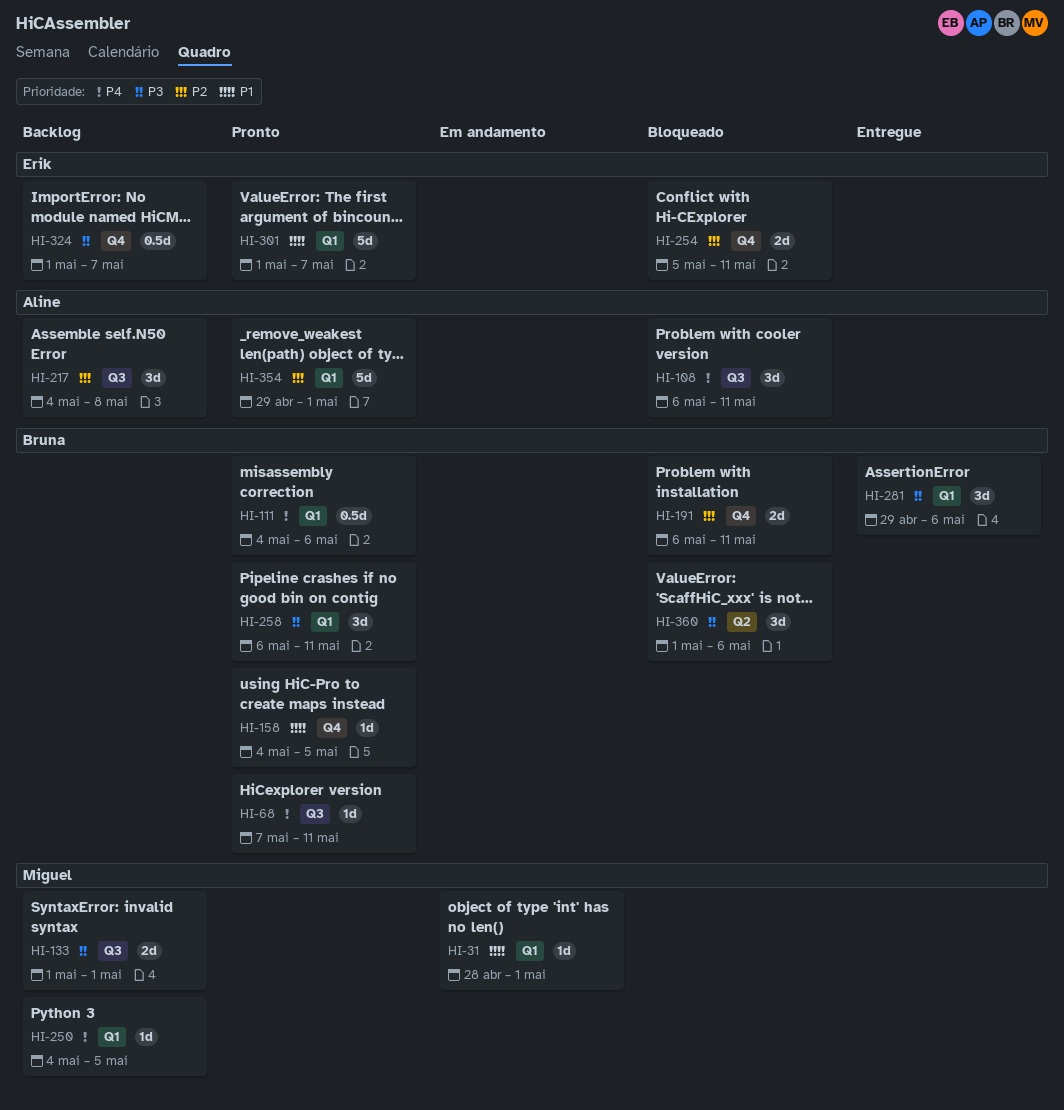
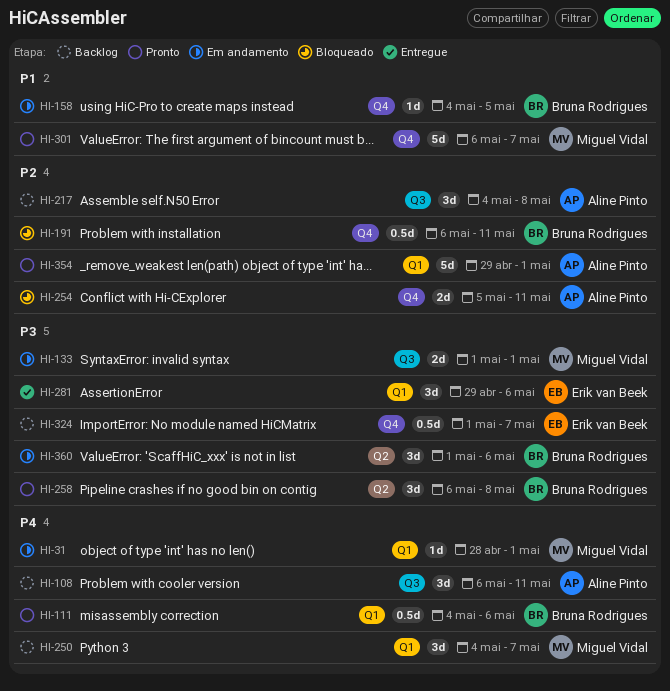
HI-31, priority: P1 -> P4
HI-68: present -> none
HI-108, status: Bloqueado -> Backlog
HI-133, status: Backlog -> Em andamento
HI-158, status: Pronto -> Em andamento
HI-191, estimate: 2d -> 0.5d
HI-250, estimate: 1d -> 3d
HI-250, due: May 5 -> May 7
HI-254, owner: Erik van Beek -> Aline Pinto
HI-258, label: Q1 -> Q2
HI-258, due: May 11 -> May 8
HI-281, owner: Bruna Rodrigues -> Erik van Beek
HI-301, owner: Erik van Beek -> Miguel Vidal
HI-301, label: Q1 -> Q4
HI-301, start: May 1 -> May 6
HI-360, status: Bloqueado -> Em andamento

